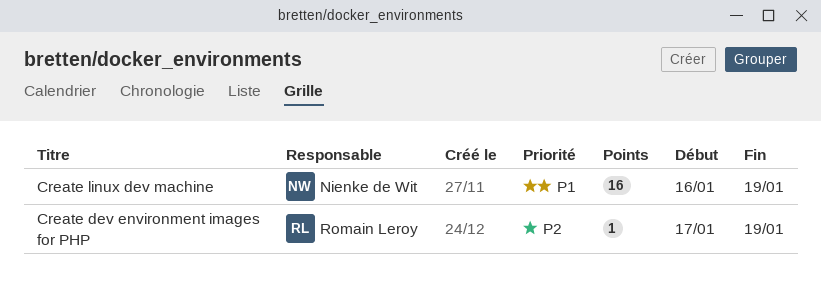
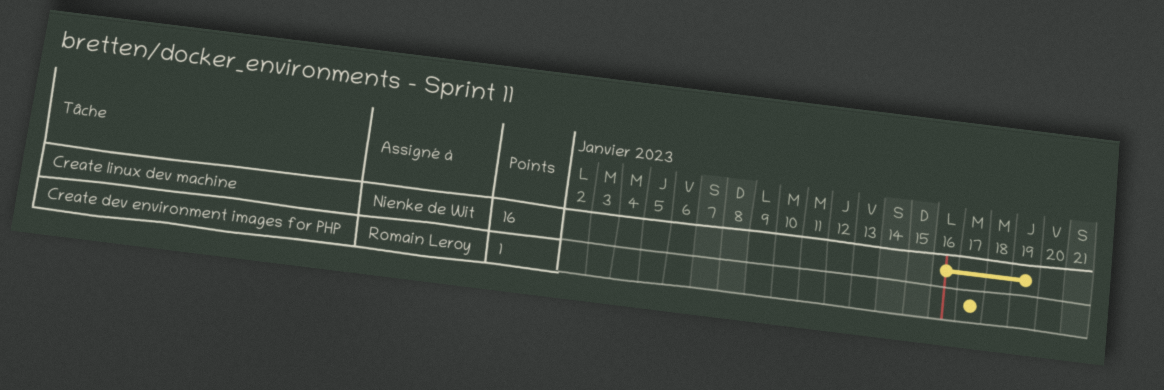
Create dev environment images for PHP, due: Jan 19 -> Jan 17

